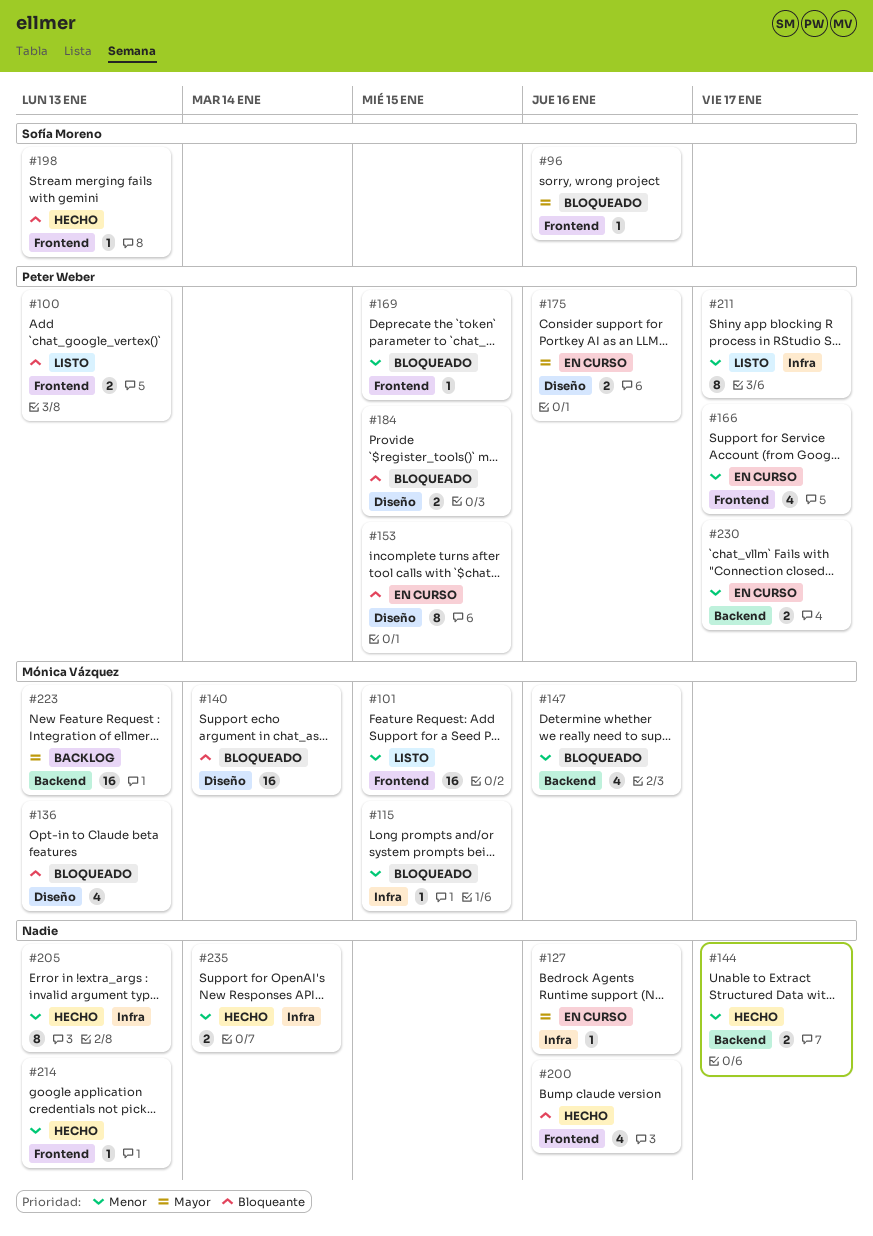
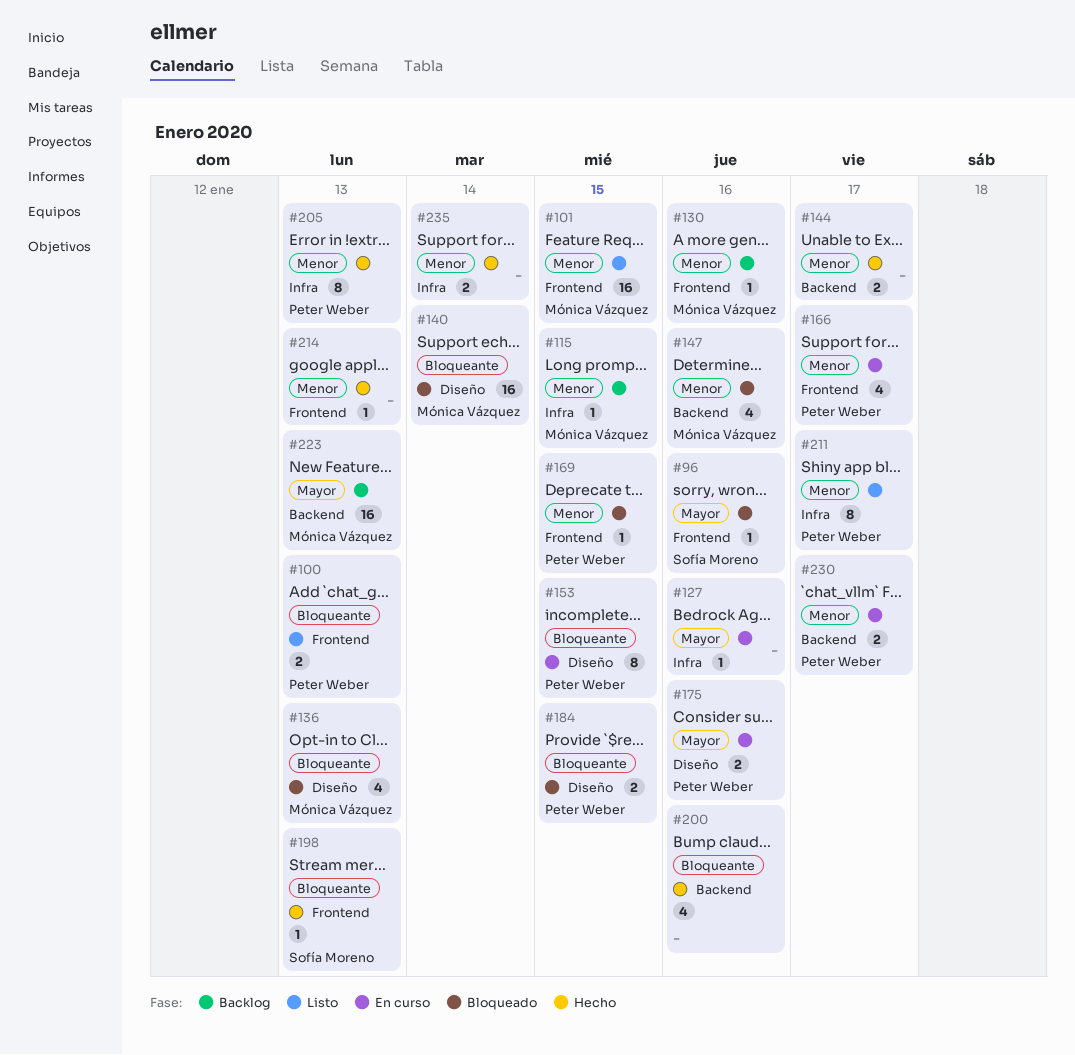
#115, status: Bloqueado -> Backlog
#130: none -> present
#200, label: Frontend -> Backend
#205, owner: none -> Peter Weber

